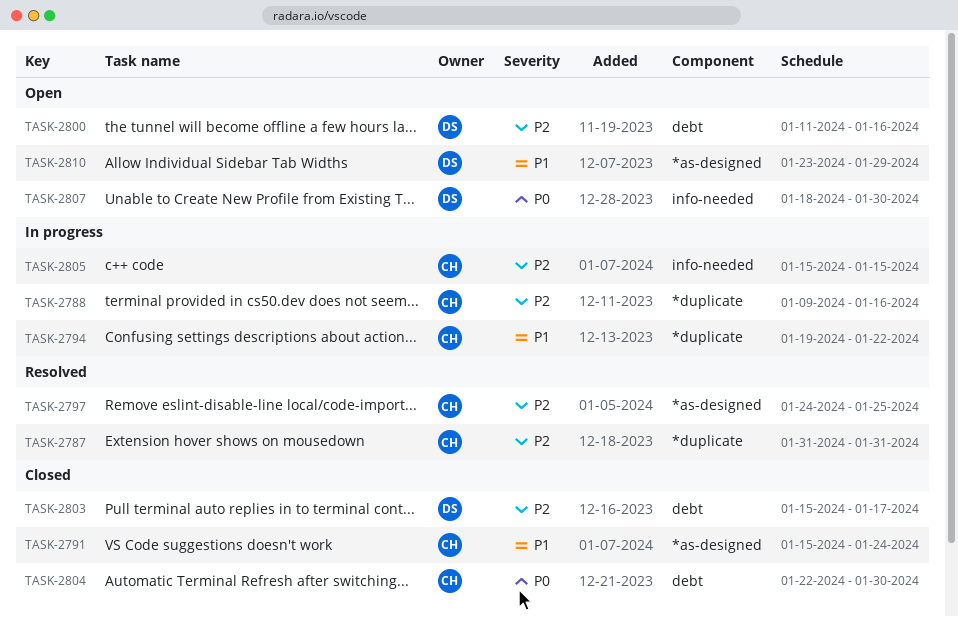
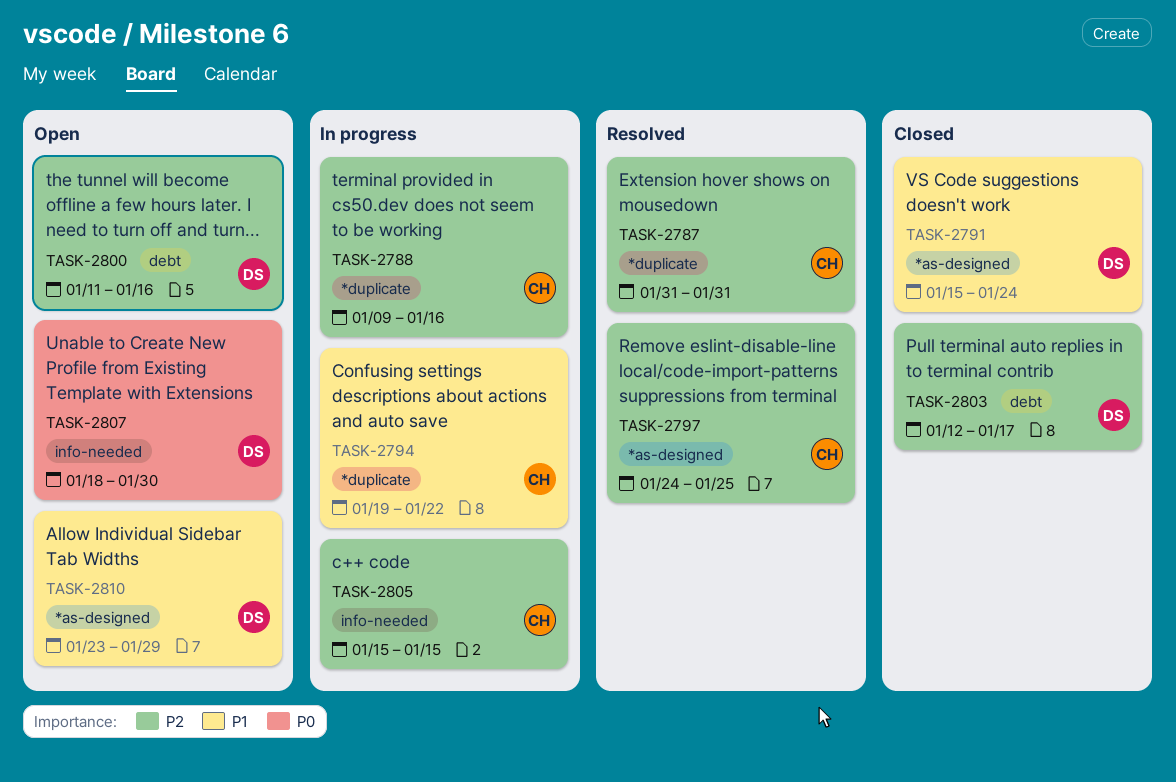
TASK-2791, owner: CH -> DS
TASK-2803, start: Jan 15 -> Jan 12
TASK-2804: present -> none

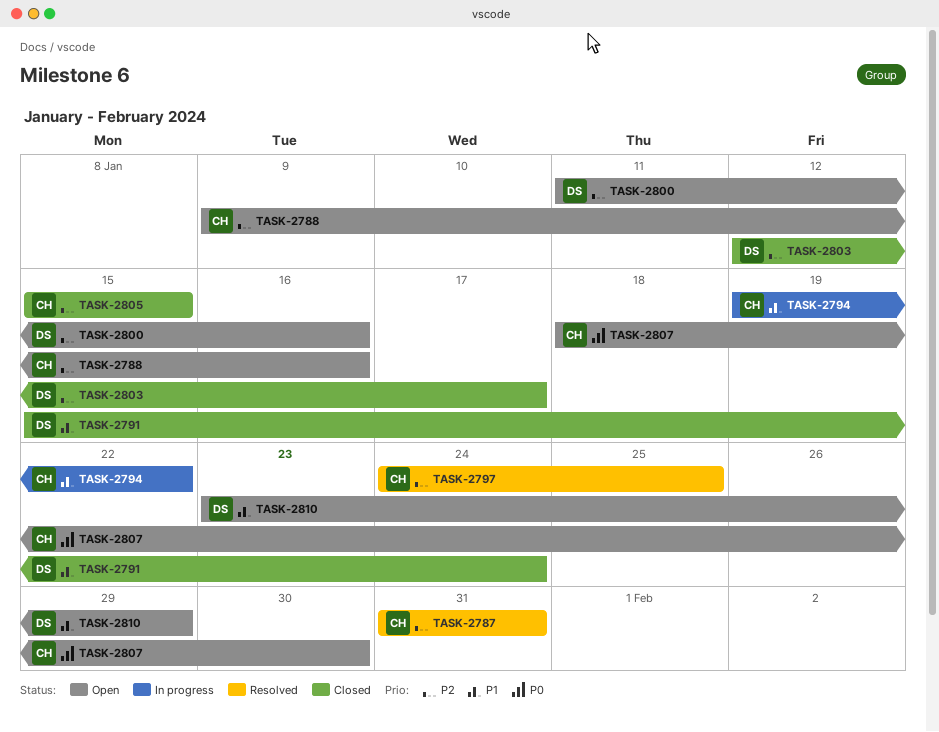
TASK-2788, status: In progress -> Open
TASK-2805, status: In progress -> Closed
TASK-2807, owner: DS -> CH

